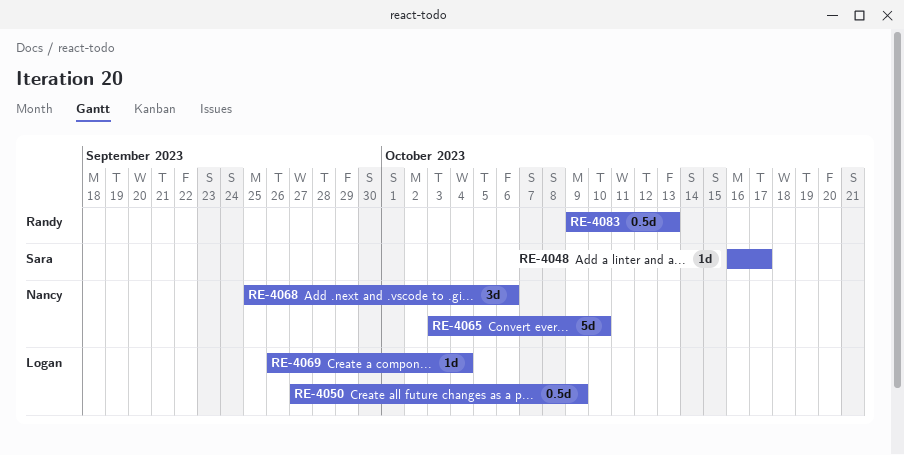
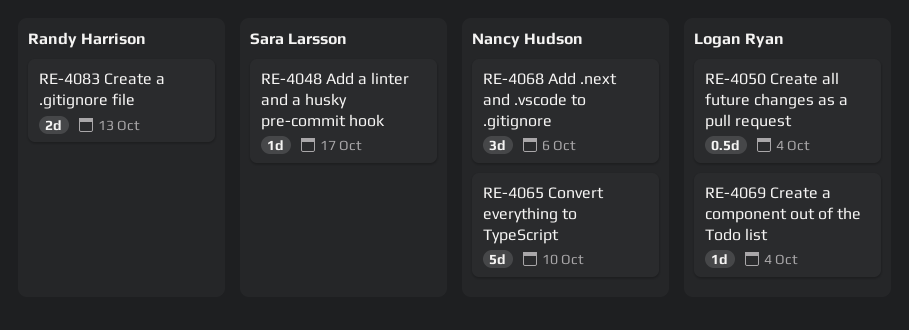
RE-4050, due: Oct 9 -> Oct 4
RE-4083, estimate: 0.5d -> 2d

